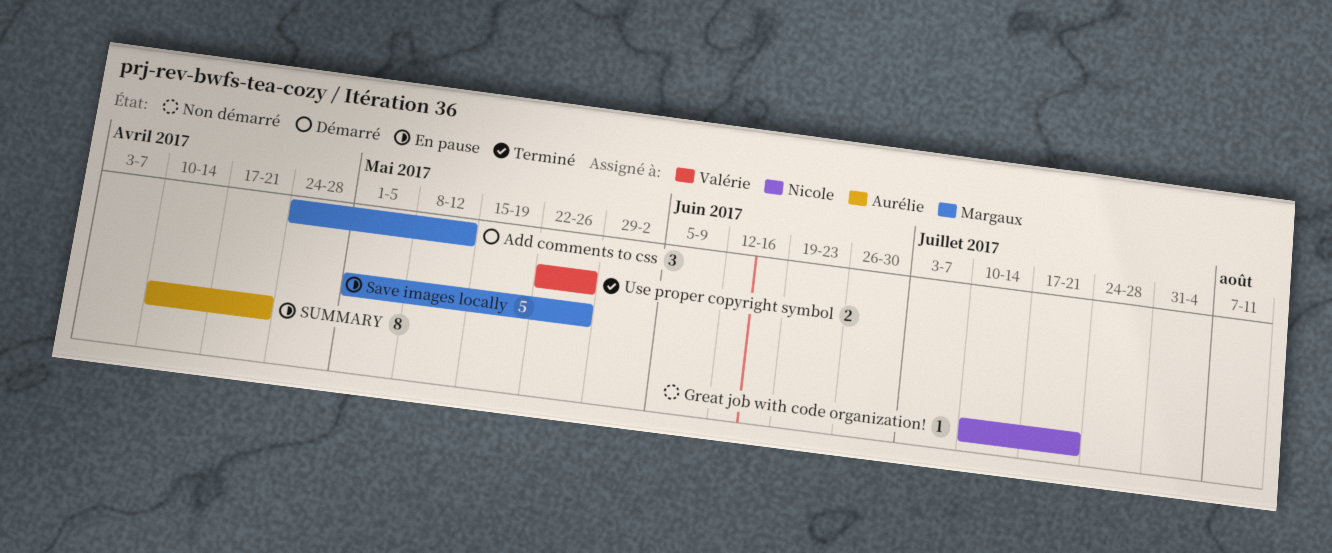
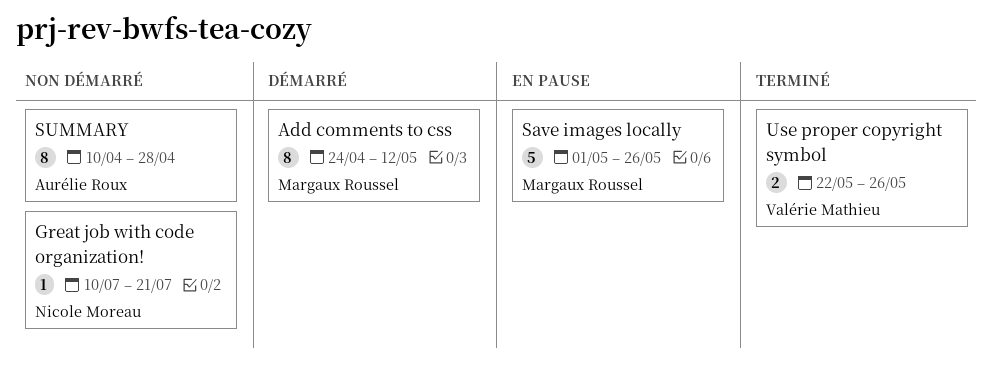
Add comments to css, estimate: 3 -> 8
SUMMARY, status: En pause -> Non démarré
SUMMARY, due: Apr 21 -> Apr 28

